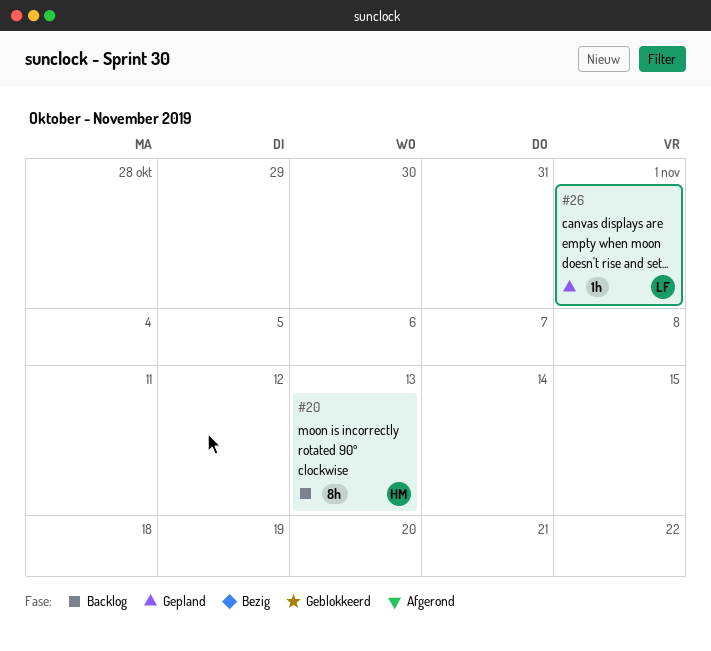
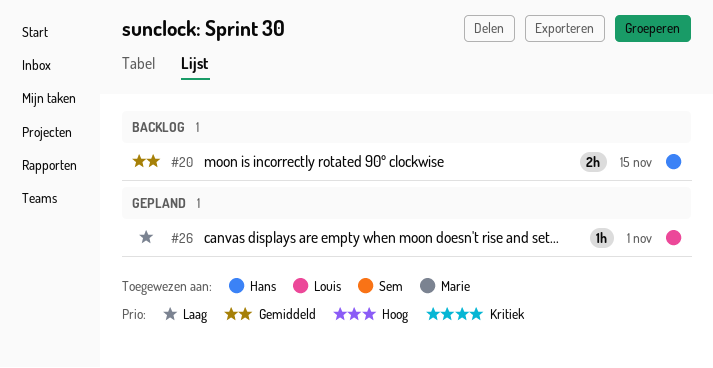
#20, estimate: 8h -> 2h
#20, due: Nov 13 -> Nov 15

